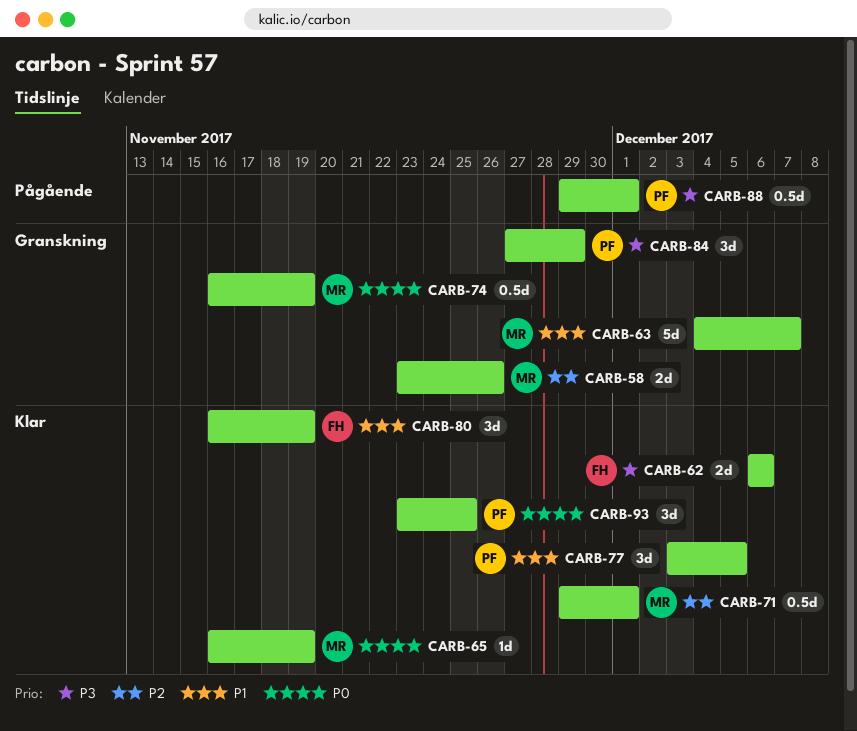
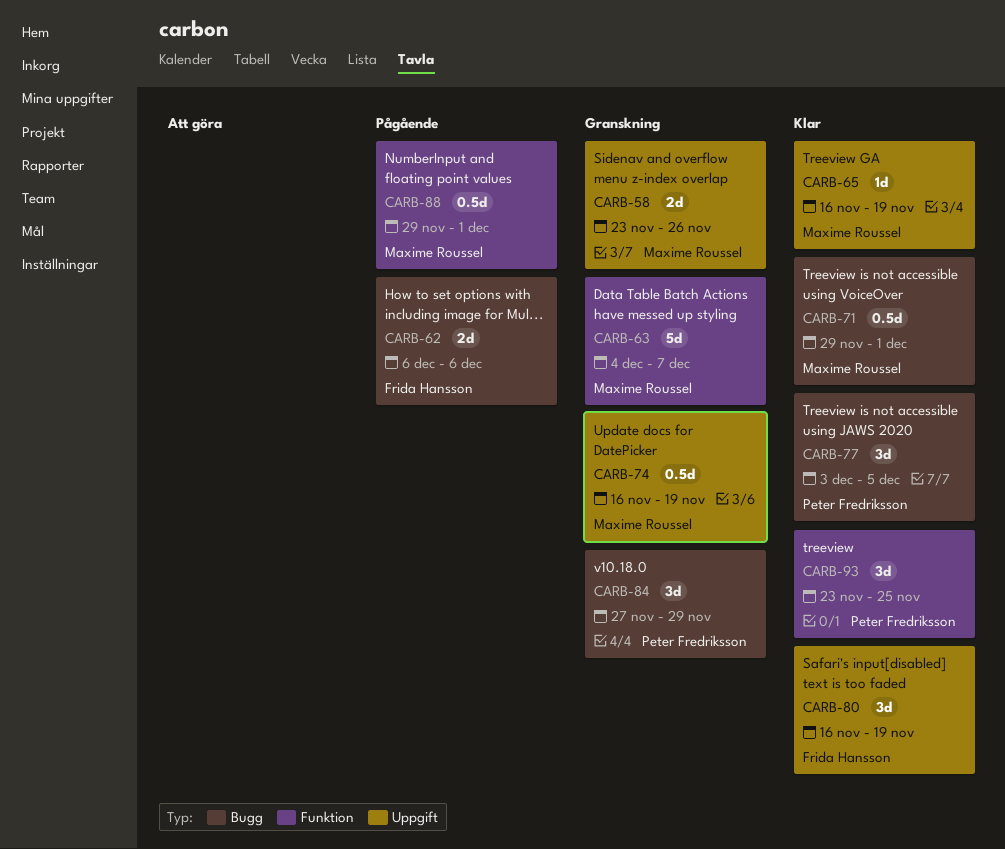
CARB-62, status: Klar -> Pågående
CARB-88, owner: Peter Fredriksson -> Maxime Roussel

